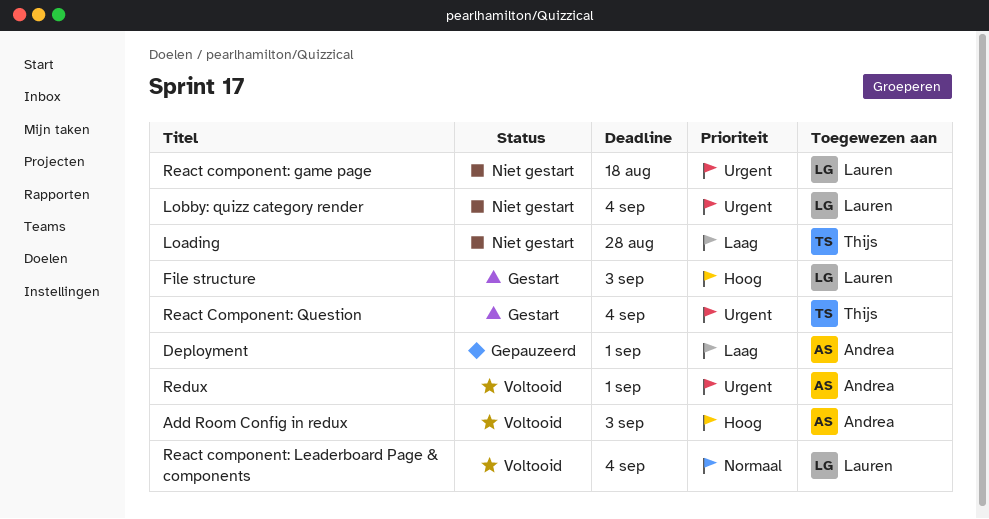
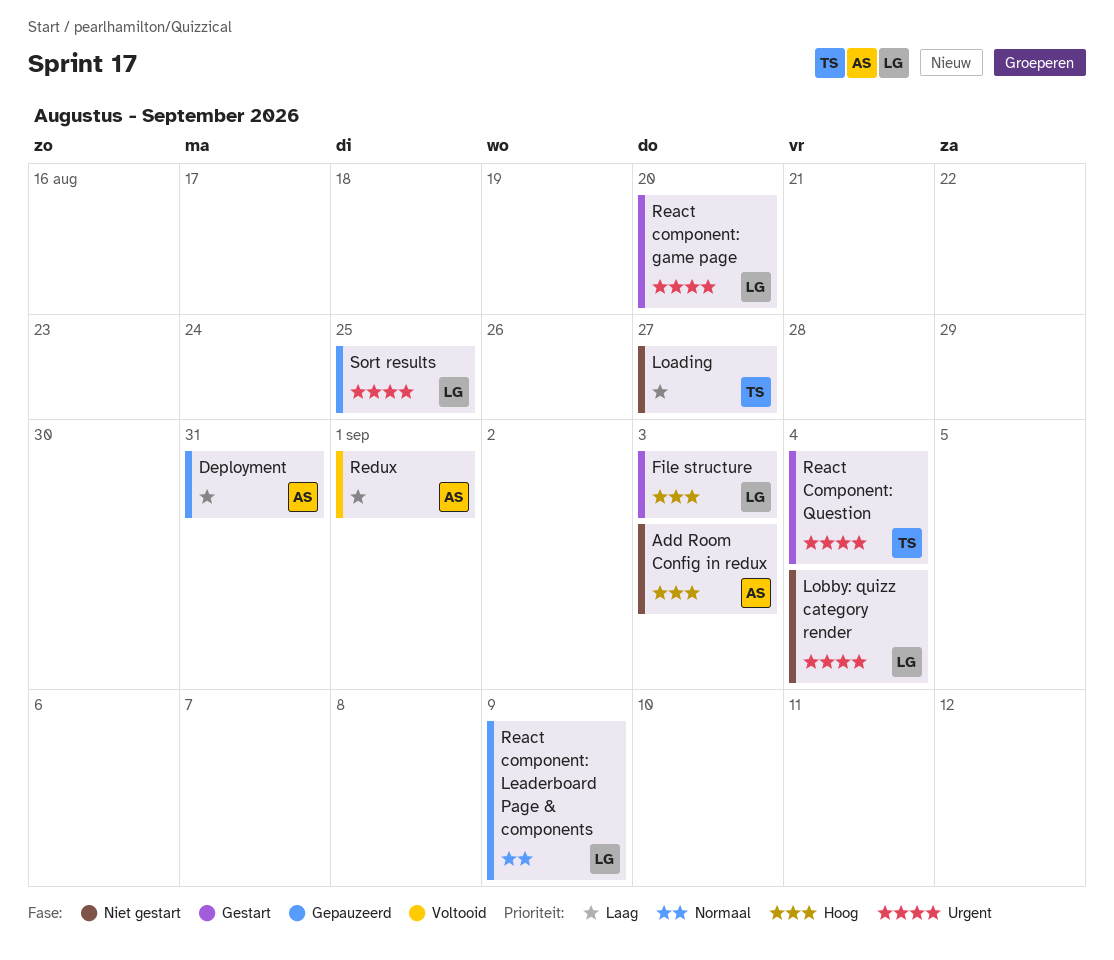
Add Room Config in redux, status: Voltooid -> Niet gestart
Deployment, due: Sep 1 -> Aug 31
Loading, due: Aug 28 -> Aug 27
React component: game page, status: Niet gestart -> Gestart
React component: game page, due: Aug 18 -> Aug 20
React component: Leaderboard Page & components, status: Voltooid -> Gepauzeerd
React component: Leaderboard Page & components, due: Sep 4 -> Sep 9
Redux, priority: Urgent -> Laag
Sort results: none -> present

